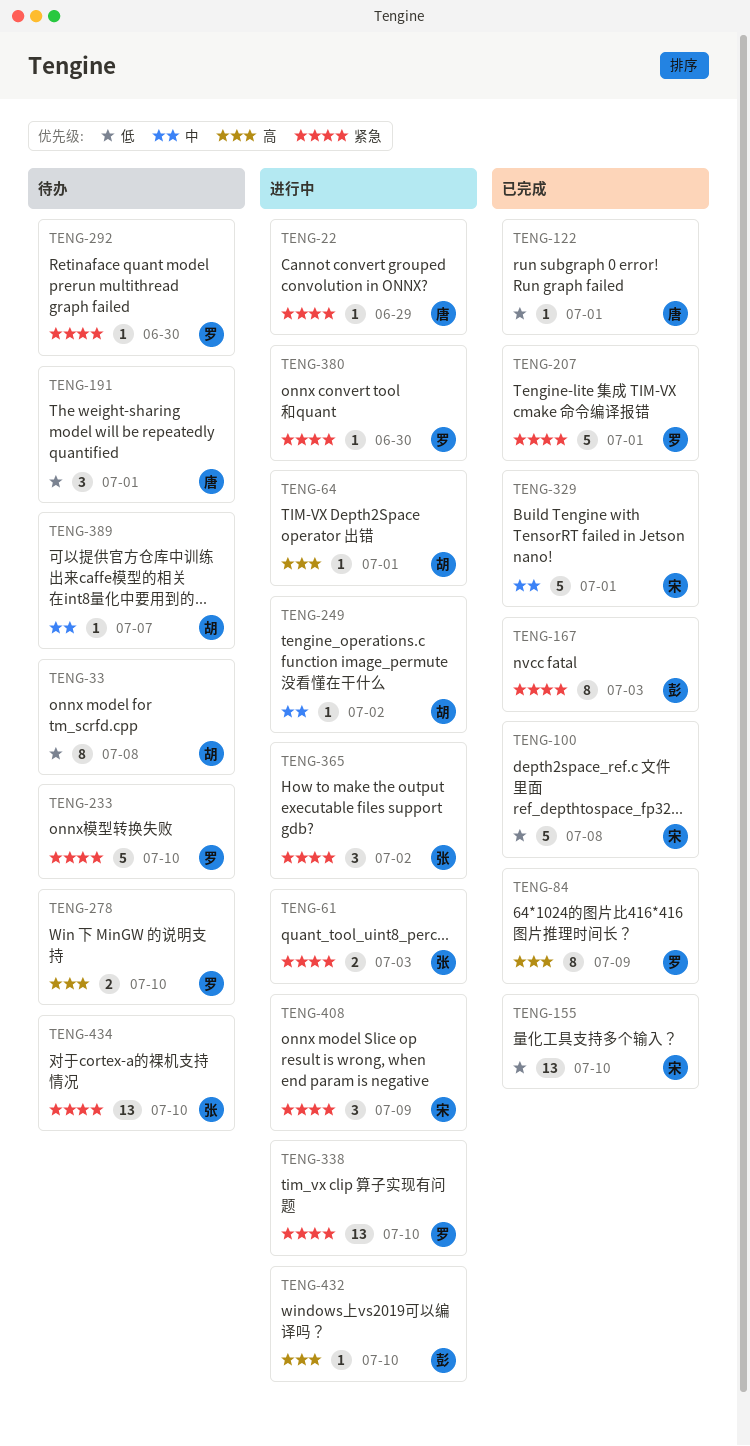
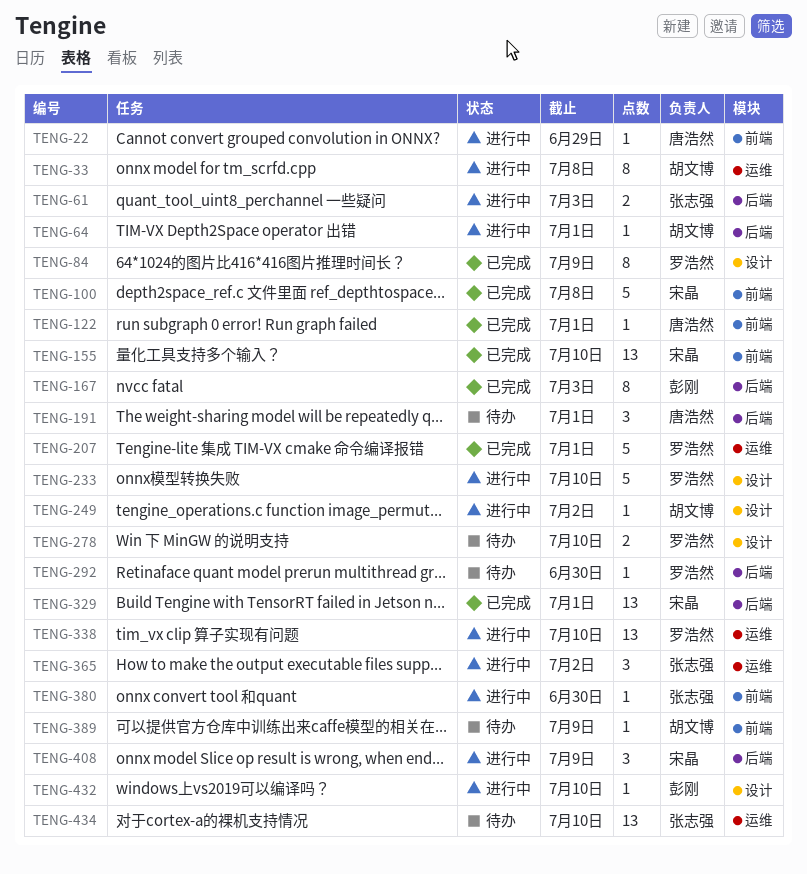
TENG-33, status: 待办 -> 进行中
TENG-233, status: 待办 -> 进行中
TENG-329, estimate: 5 -> 13
TENG-380, owner: 罗浩然 -> 张志强
TENG-389, due: Jul 7 -> Jul 9

